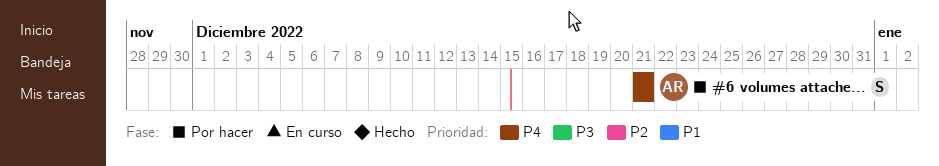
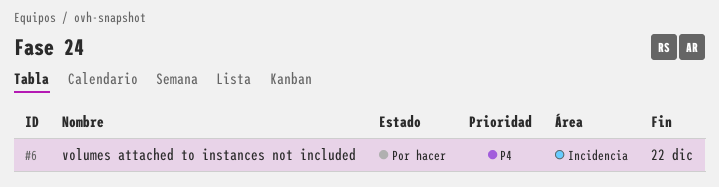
#6, due: Dec 21 -> Dec 22

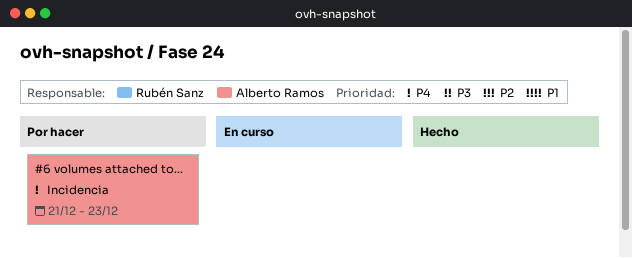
#6, due: Dec 22 -> Dec 23

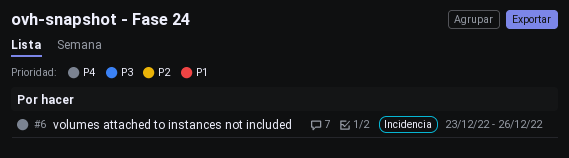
#6, start: Dec 21 -> Dec 23
#6, due: Dec 23 -> Dec 26

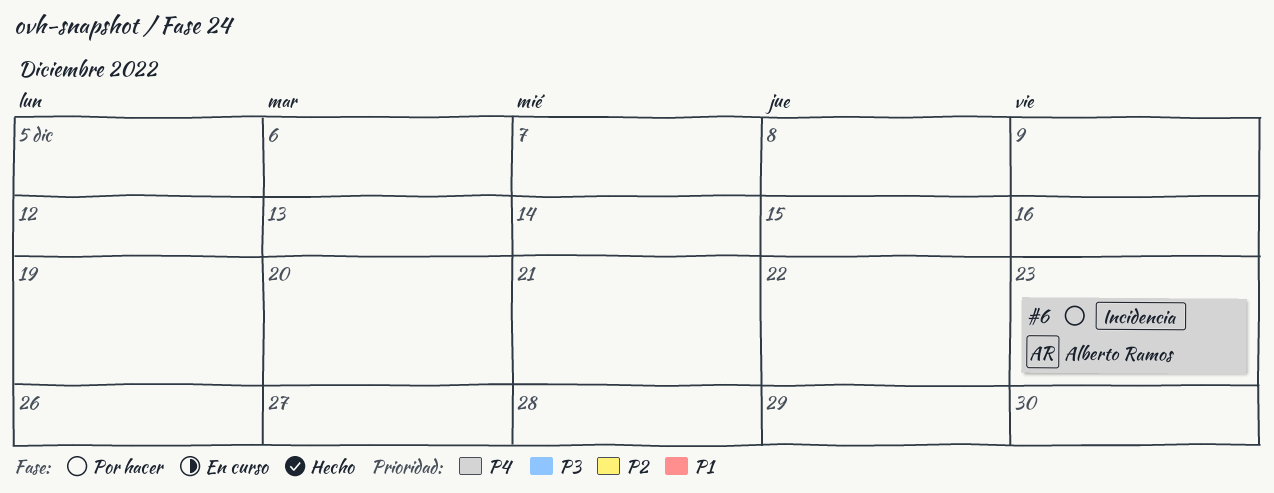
#6, due: Dec 26 -> Dec 23

